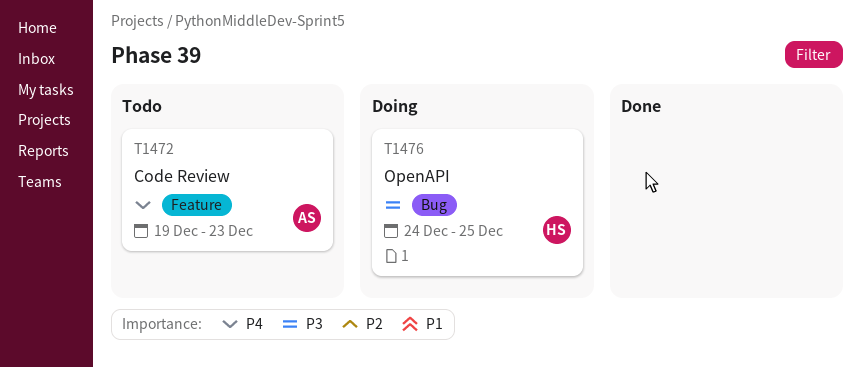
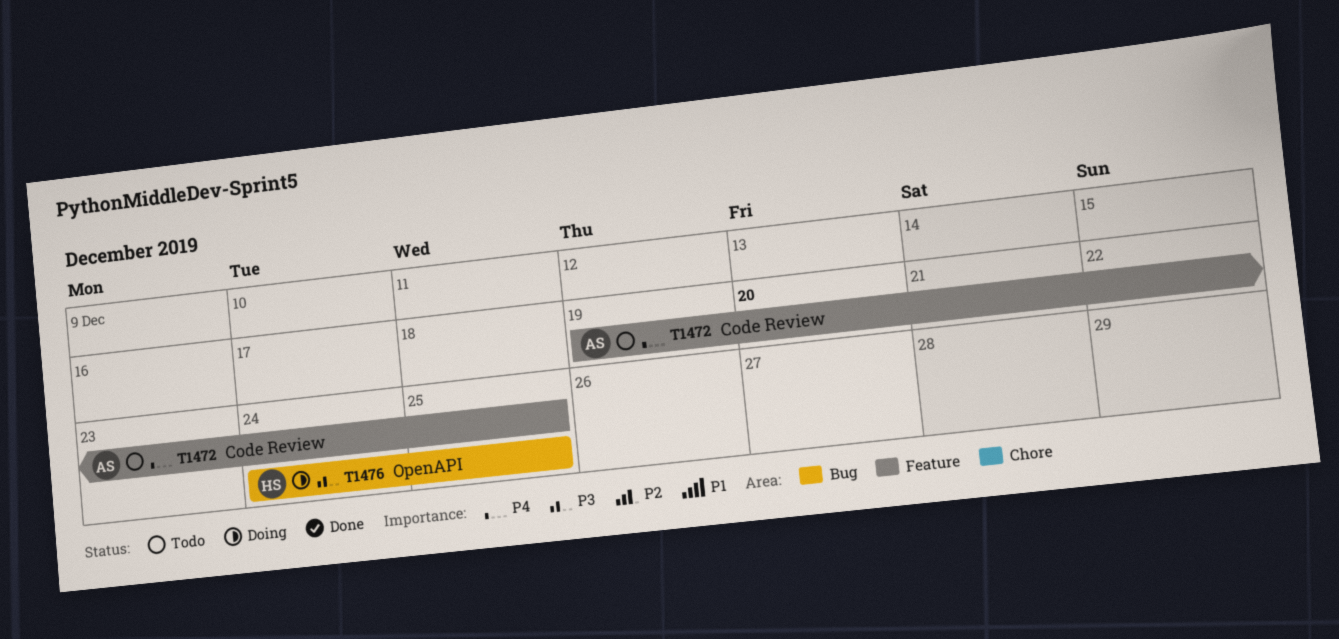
T1472, due: Dec 23 -> Dec 25

